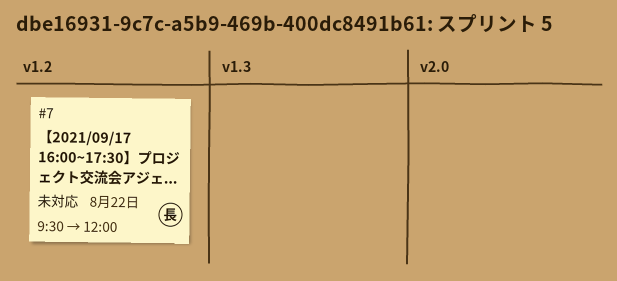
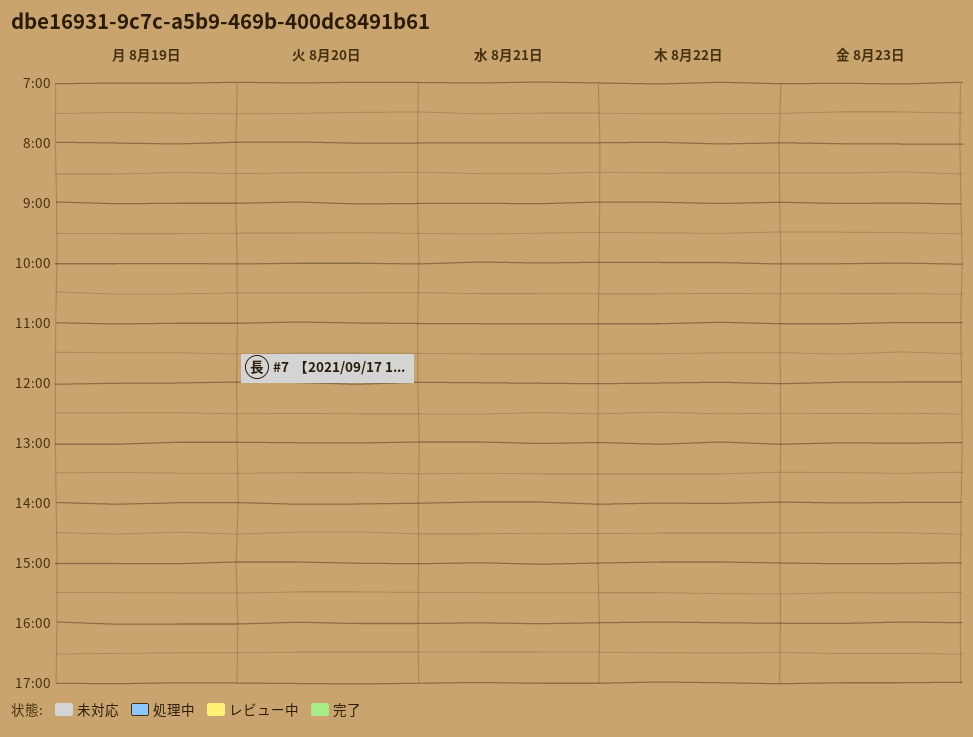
#7, day: Aug 22 -> Aug 20
#7, begins: 09:30 -> 11:30

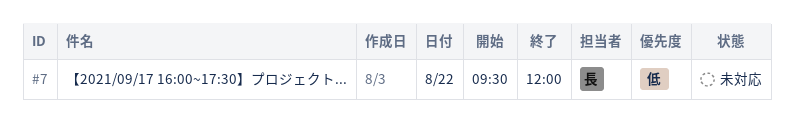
#7, day: Aug 20 -> Aug 22
#7, begins: 11:30 -> 09:30

